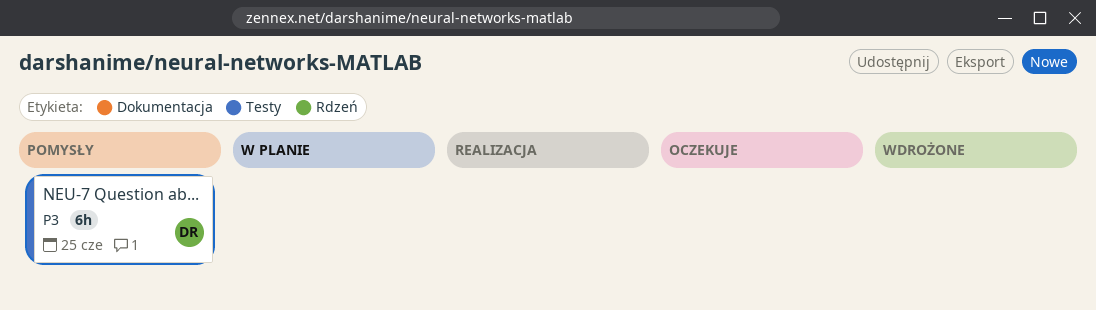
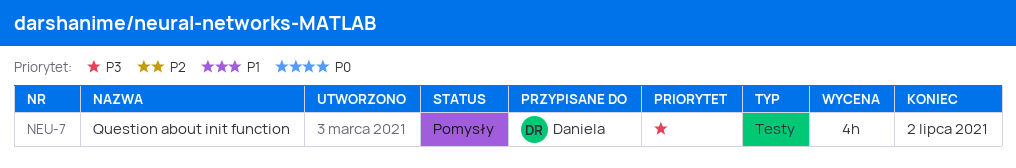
NEU-7, estimate: 6h -> 4h
NEU-7, due: Jun 25 -> Jul 2

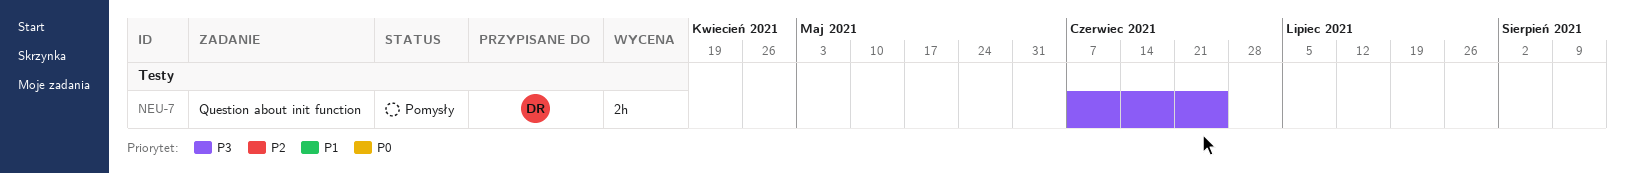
NEU-7, estimate: 4h -> 2h
NEU-7, due: Jul 2 -> Jun 25

